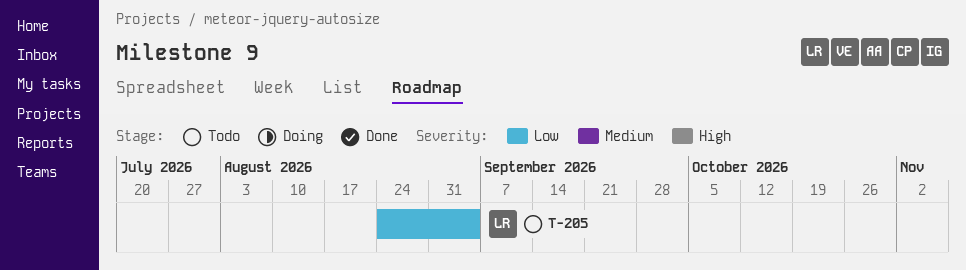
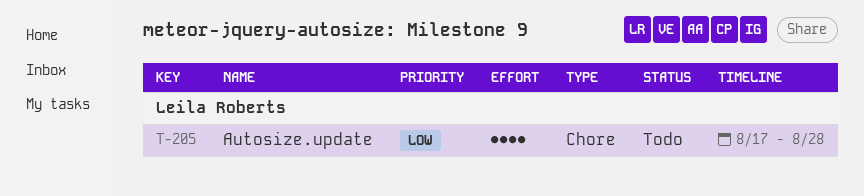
T-205, start: Aug 24 -> Aug 17
T-205, due: Sep 4 -> Aug 28

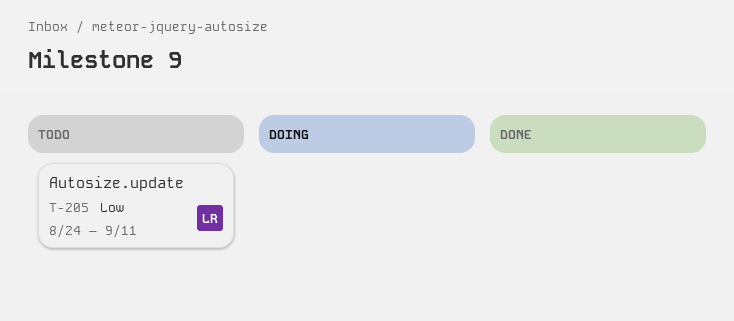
T-205, start: Aug 17 -> Aug 24
T-205, due: Aug 28 -> Sep 11

